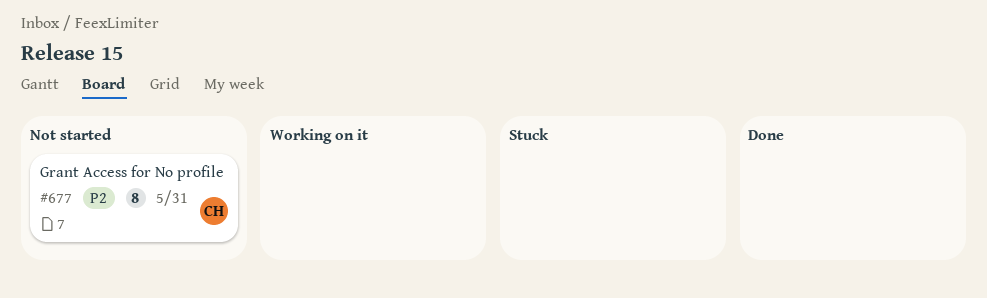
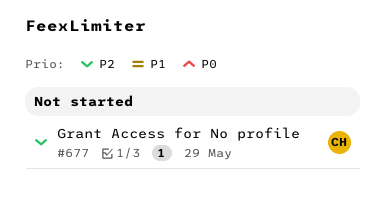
#677, estimate: 8 -> 1
#677, due: May 31 -> May 29

